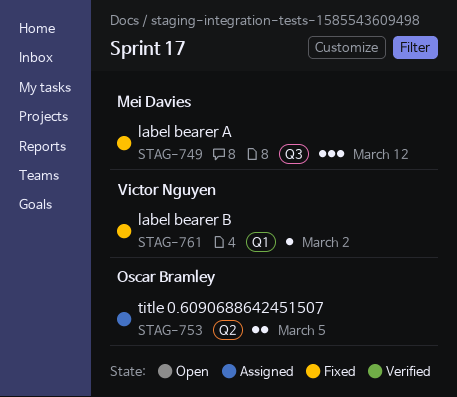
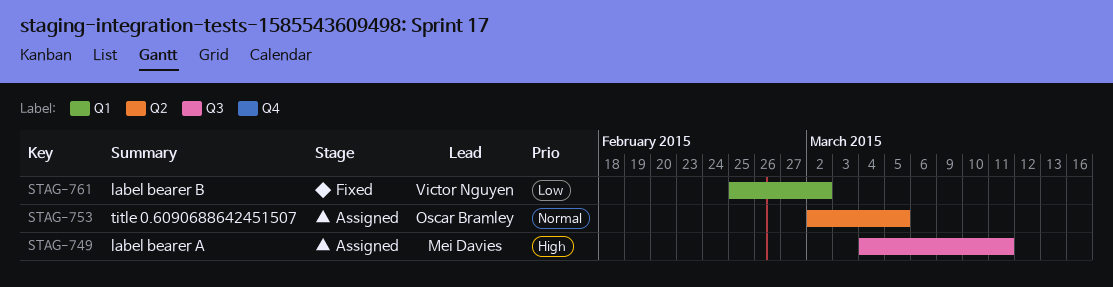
STAG-749, status: Fixed -> Assigned
STAG-749, due: Mar 12 -> Mar 11

